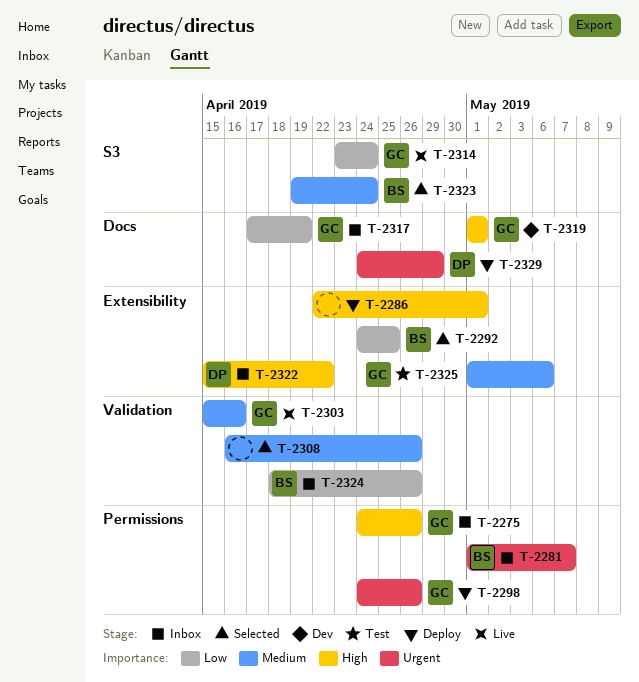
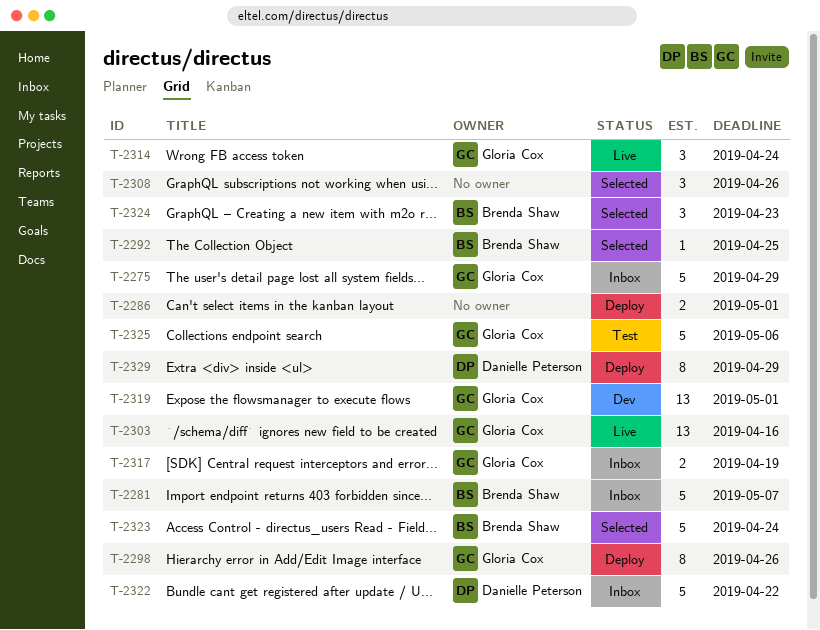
T-2275, due: Apr 26 -> Apr 29
T-2324, status: Inbox -> Selected
T-2324, due: Apr 26 -> Apr 23

